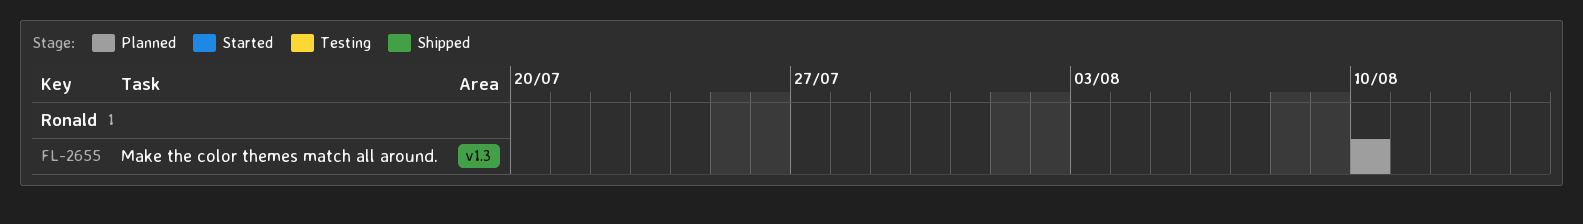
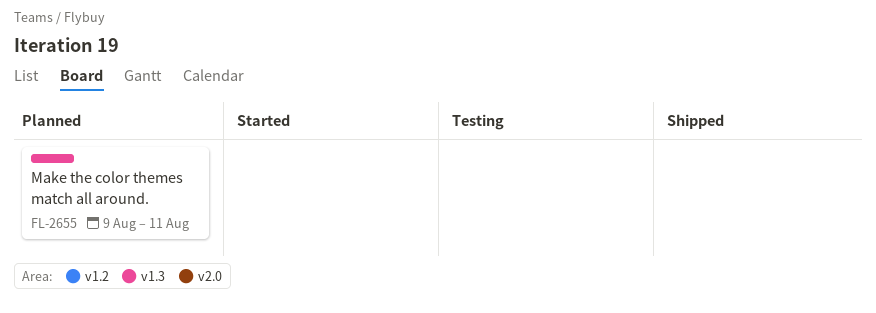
FL-2655, start: Aug 10 -> Aug 9
FL-2655, due: Aug 10 -> Aug 11

